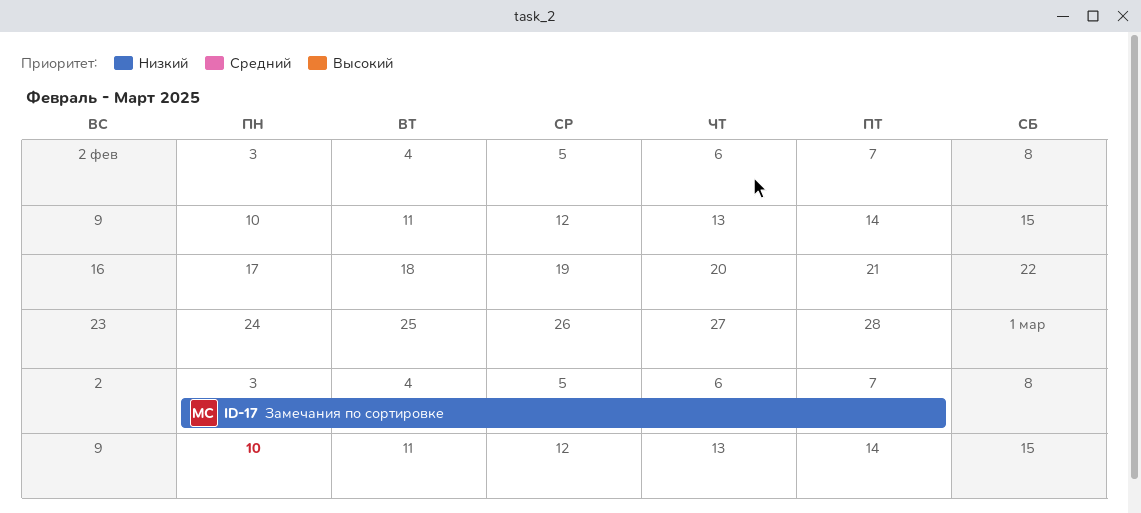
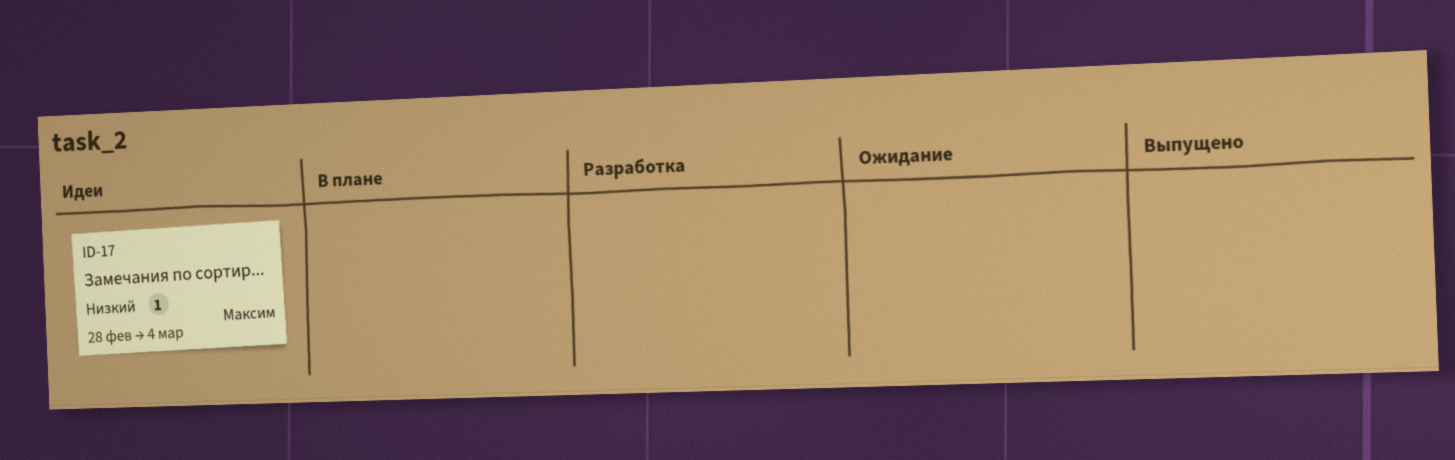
ID-17, start: Mar 3 -> Feb 28
ID-17, due: Mar 7 -> Mar 4

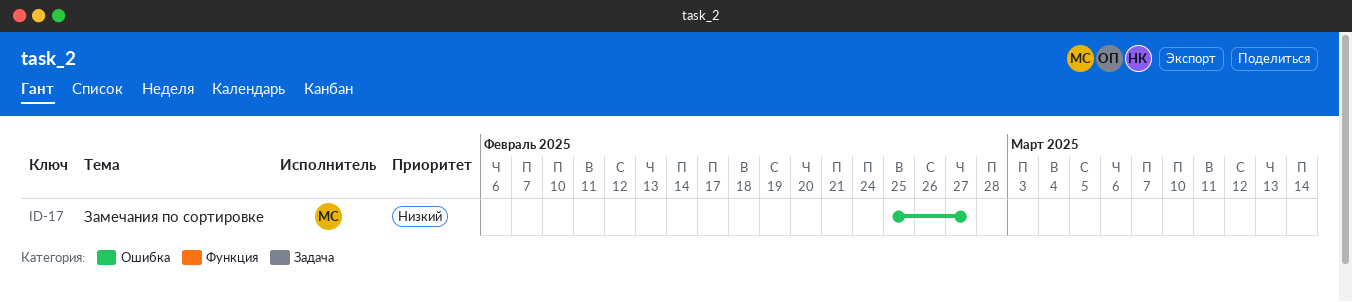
ID-17, start: Feb 28 -> Feb 25
ID-17, due: Mar 4 -> Feb 27

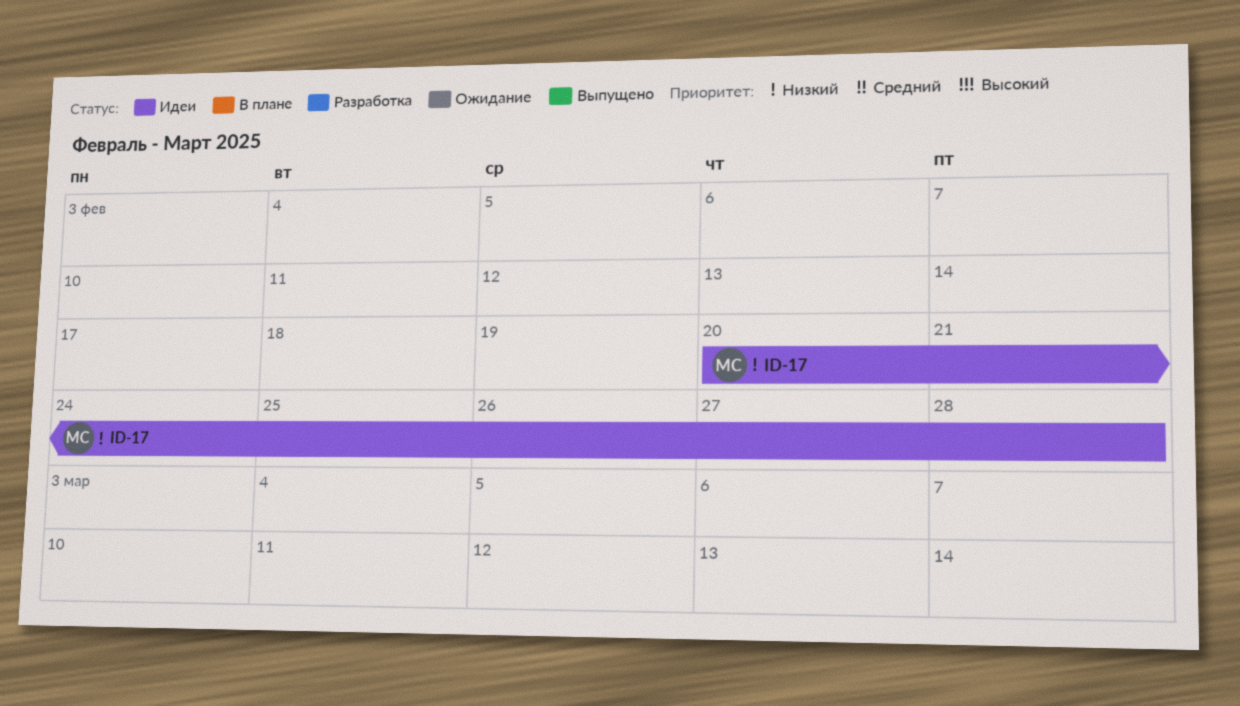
ID-17, start: Feb 25 -> Feb 20
ID-17, due: Feb 27 -> Feb 28

